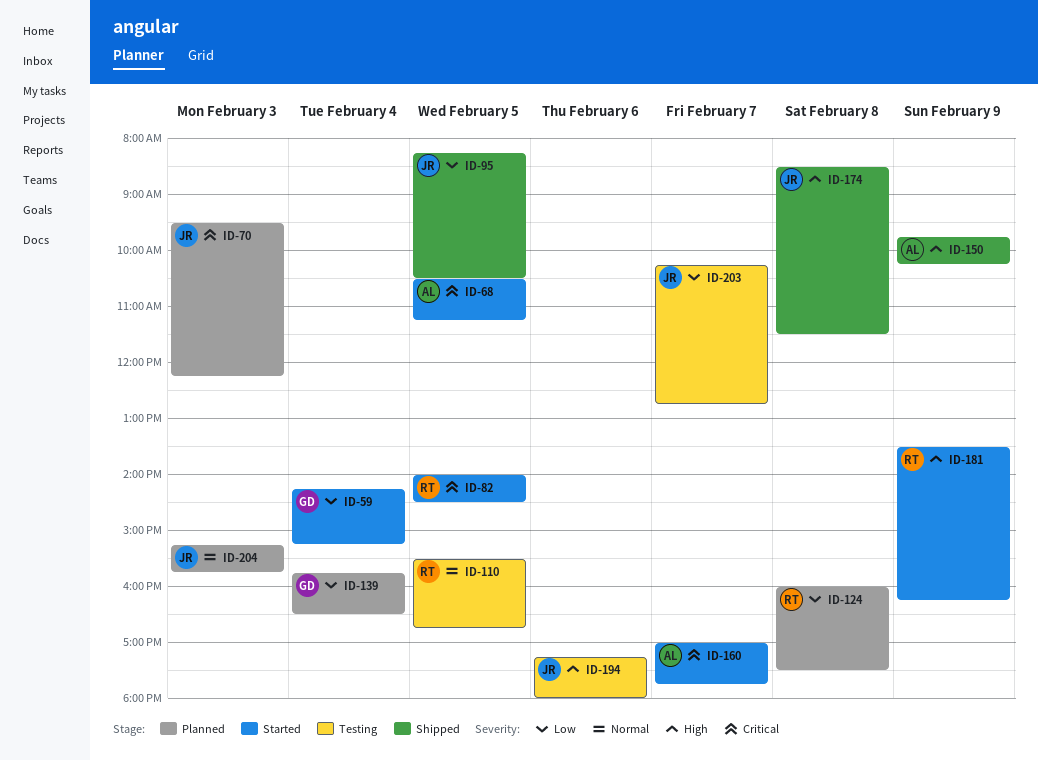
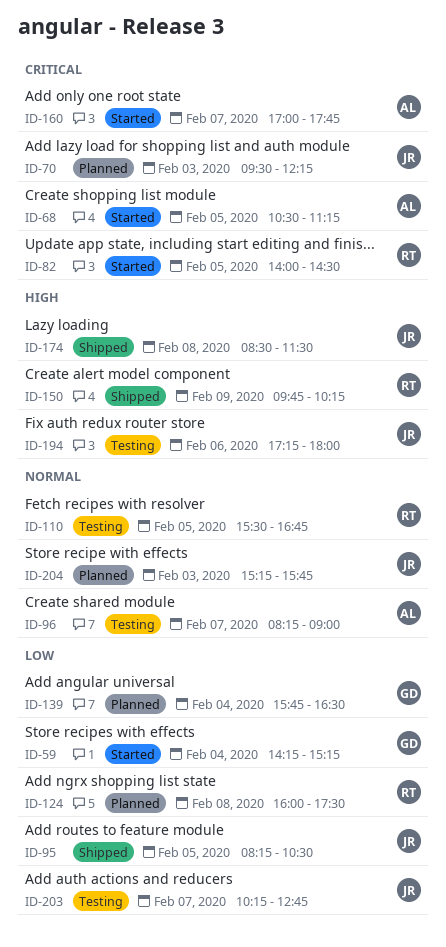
ID-96: none -> present
ID-150, owner: AL -> RT
ID-181: present -> none

